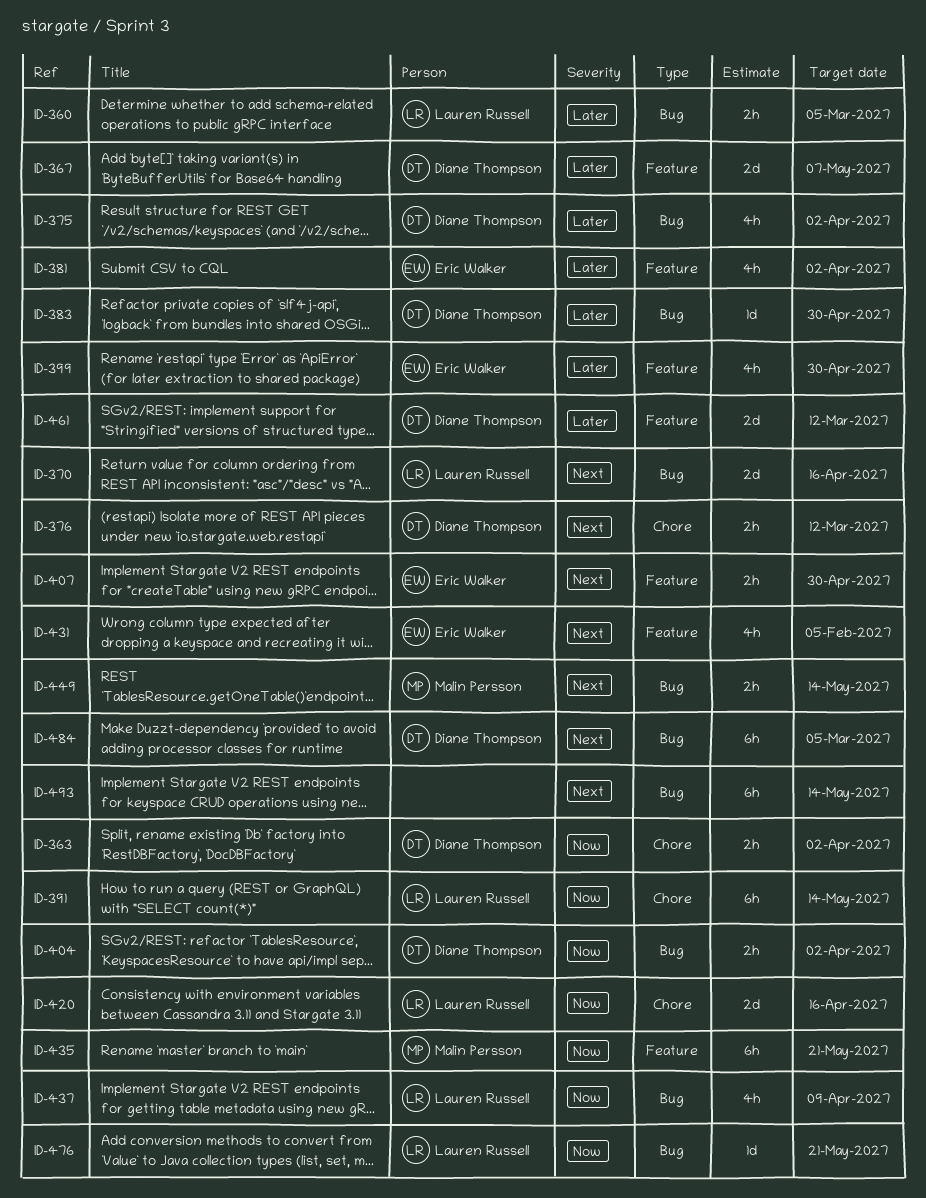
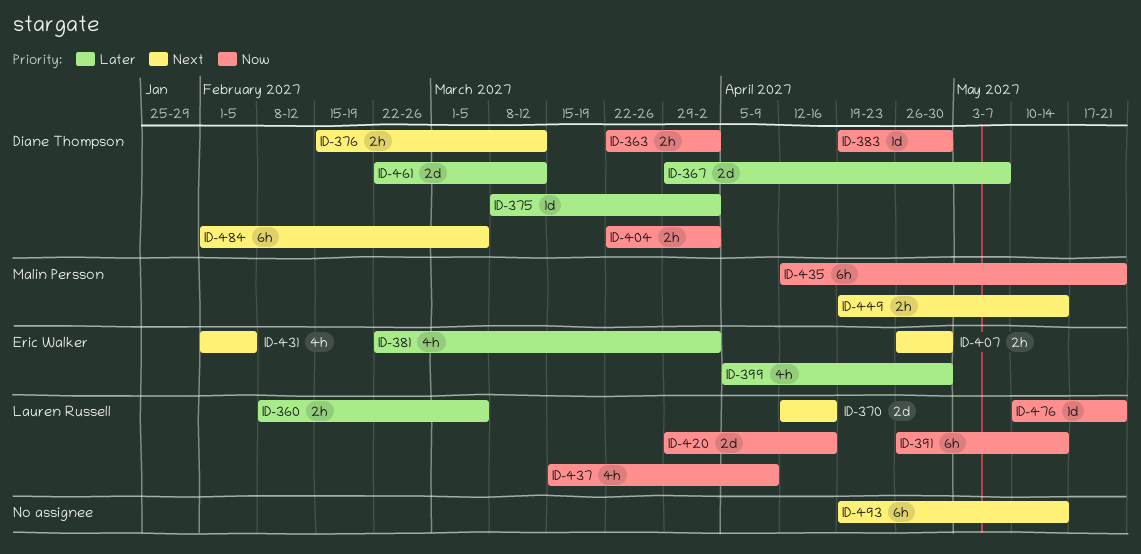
ID-375, estimate: 4h -> 1d
ID-383, priority: Later -> Now

